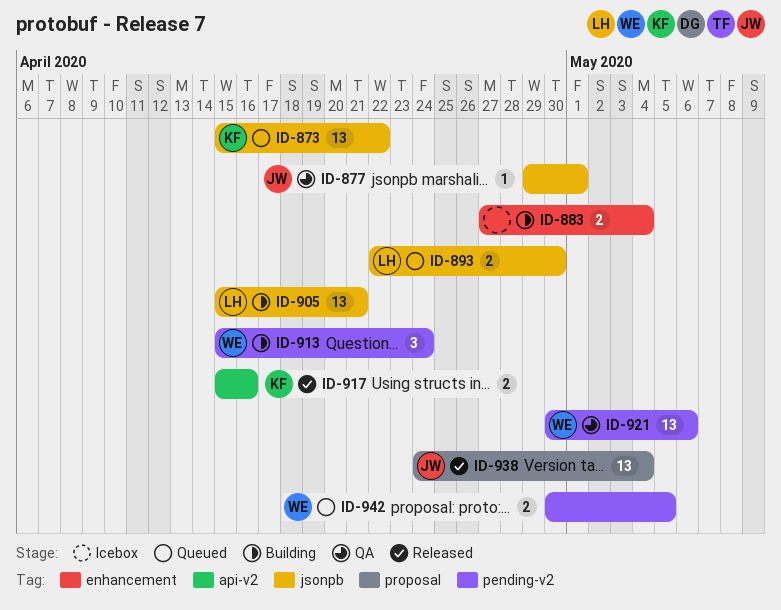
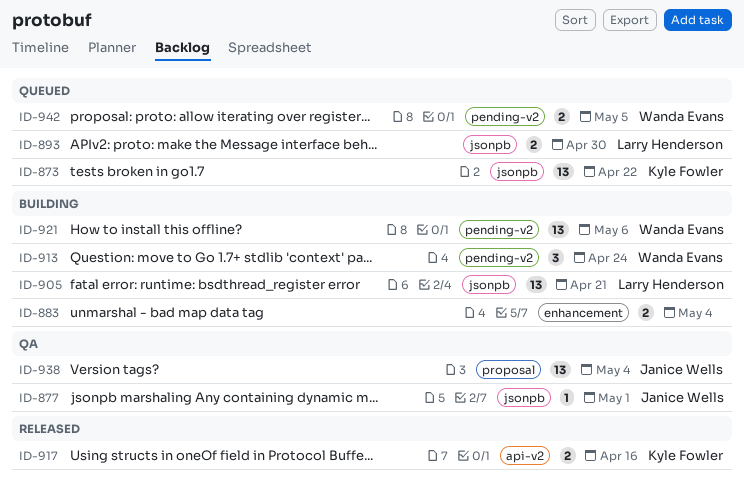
ID-921, status: QA -> Building
ID-938, status: Released -> QA

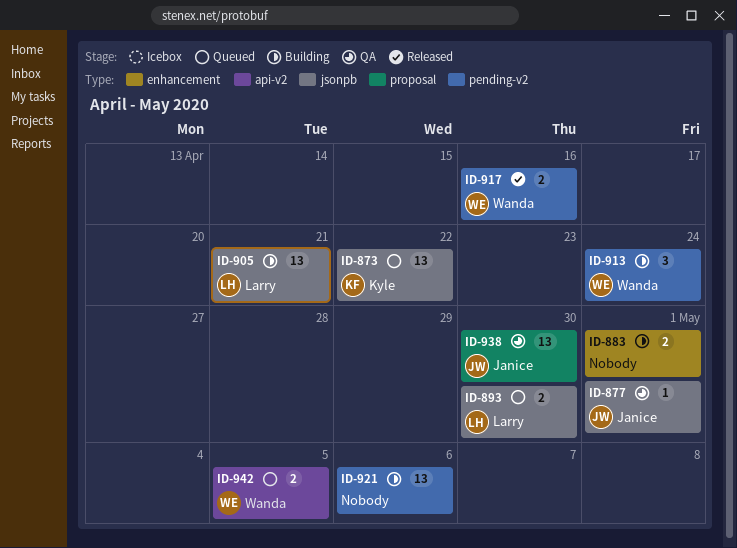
ID-883, due: May 4 -> May 1
ID-917, owner: Kyle Fowler -> Wanda Evans
ID-917, label: api-v2 -> pending-v2
ID-921, owner: Wanda Evans -> none
ID-938, due: May 4 -> Apr 30
ID-942, label: pending-v2 -> api-v2

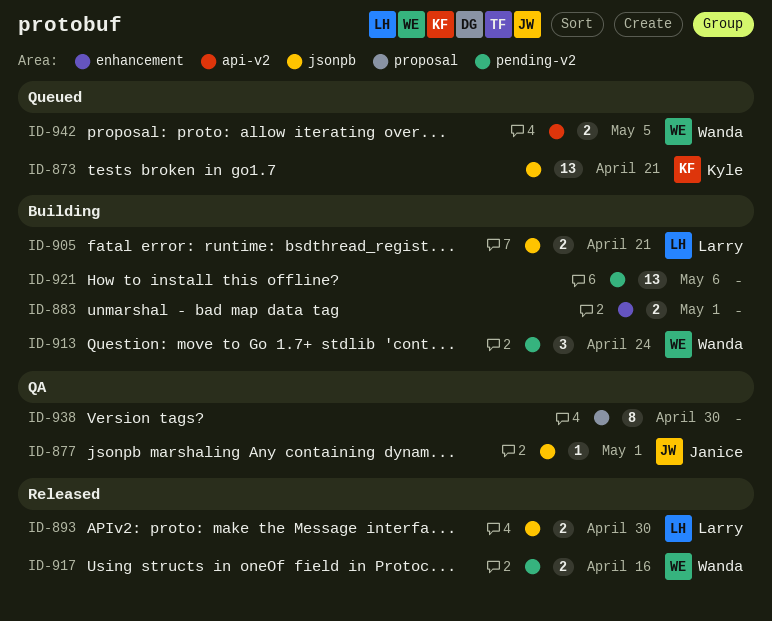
ID-873, due: Apr 22 -> Apr 21
ID-893, status: Queued -> Released
ID-905, estimate: 13 -> 2
ID-938, owner: Janice -> none
ID-938, estimate: 13 -> 8

